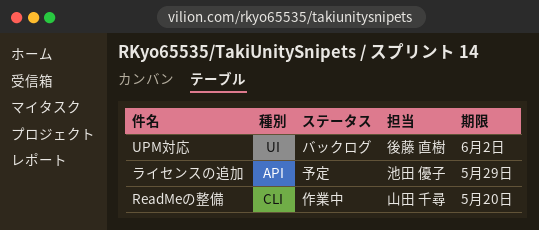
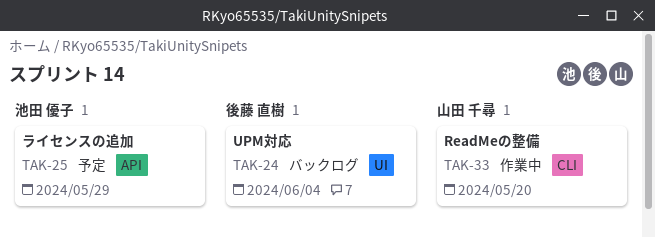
UPM対応, due: Jun 2 -> Jun 4

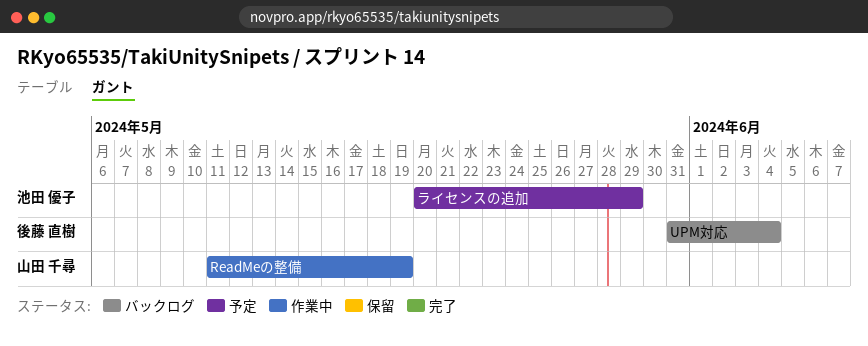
ReadMeの整備, due: May 20 -> May 19

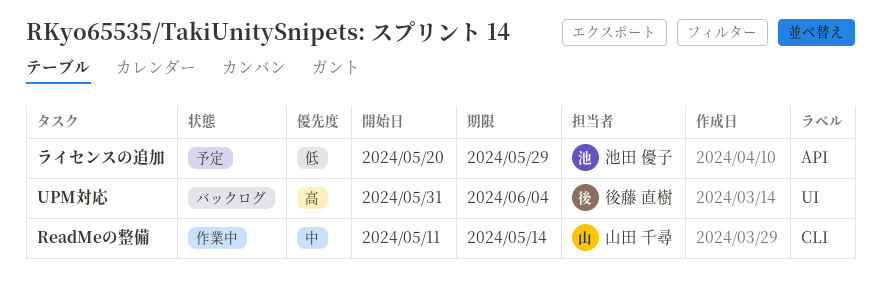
ReadMeの整備, due: May 19 -> May 14

